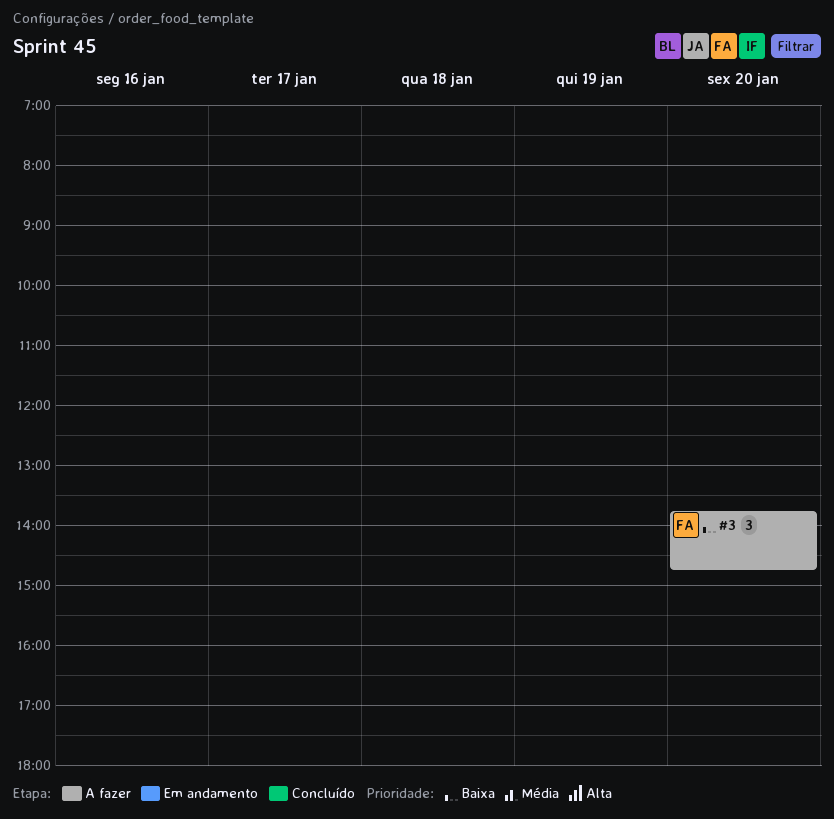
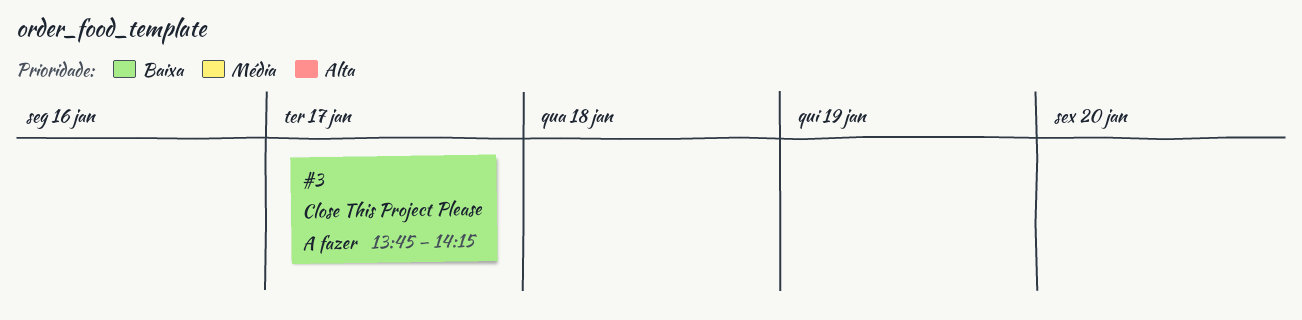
#3, day: Jan 20 -> Jan 17
#3, ends: 14:45 -> 14:15

